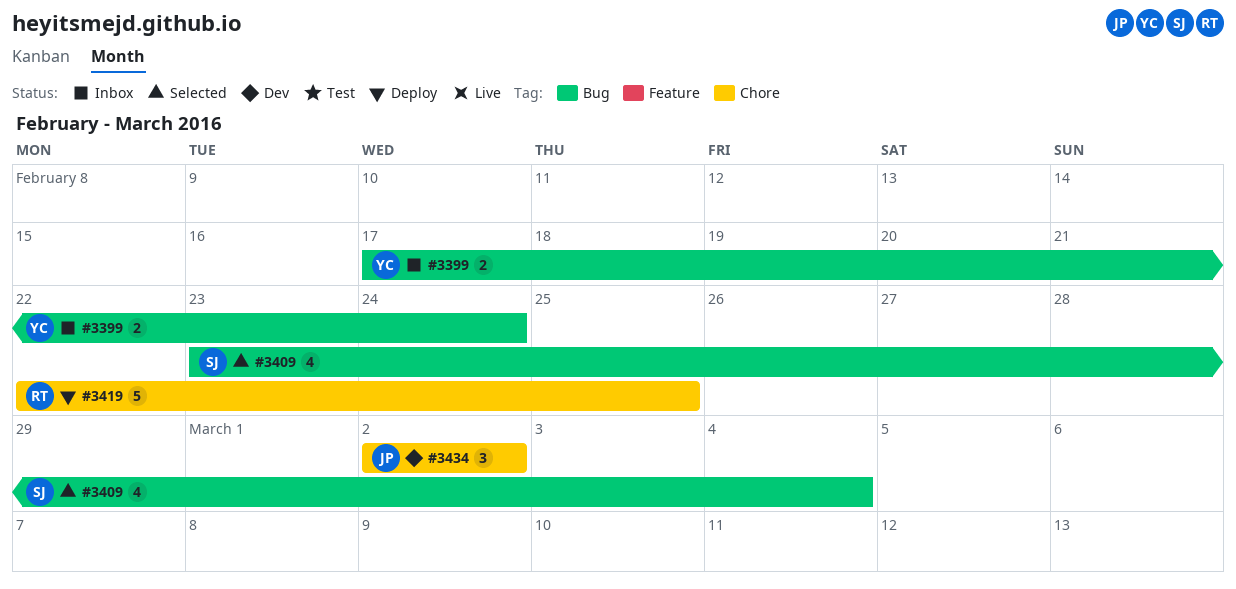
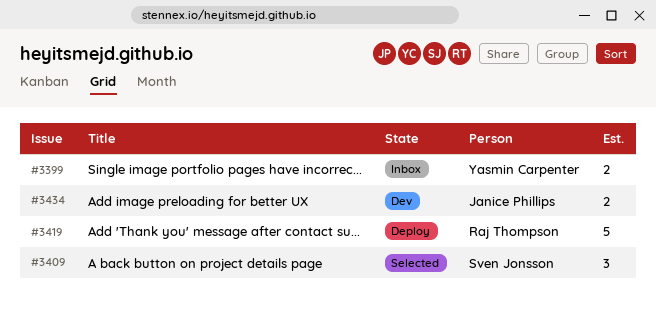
#3409, estimate: 4 -> 3
#3434, estimate: 3 -> 2

